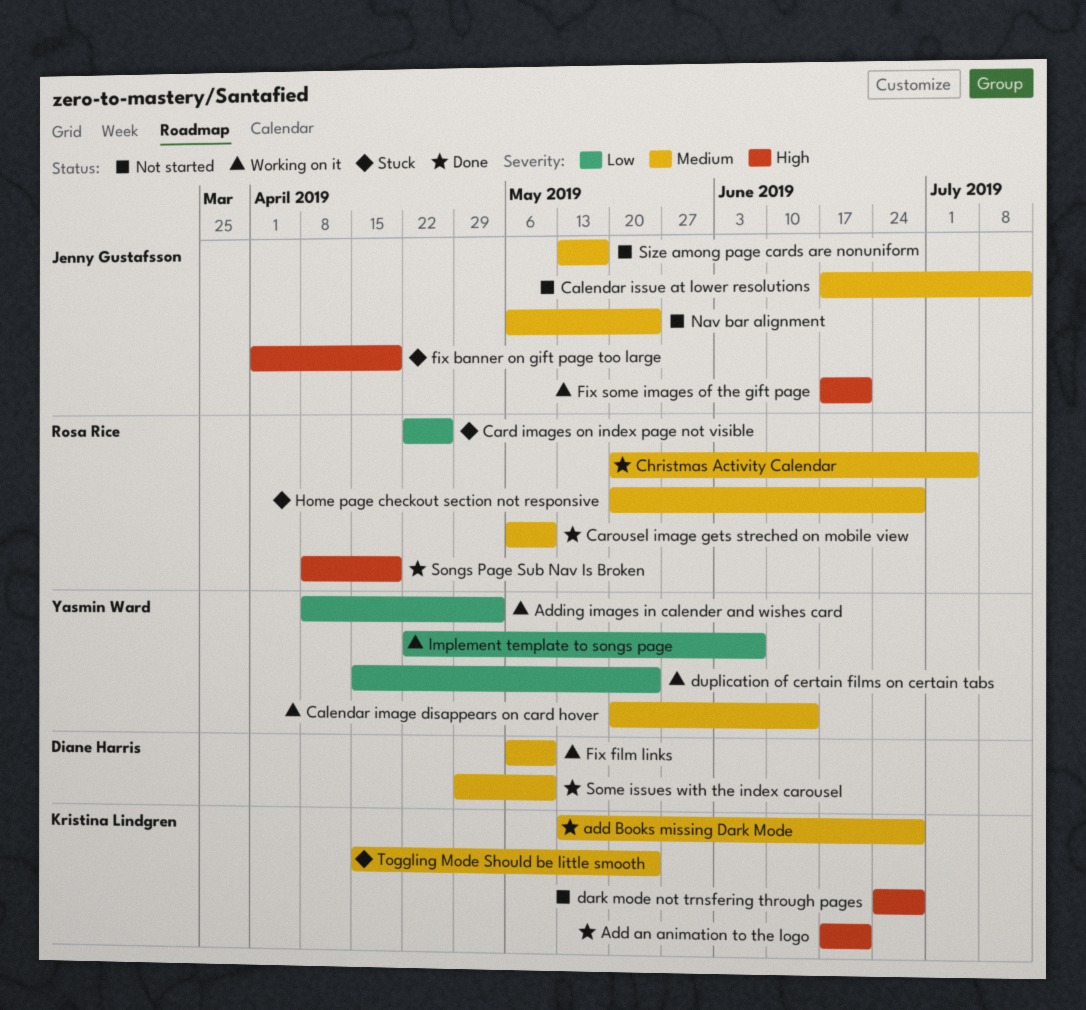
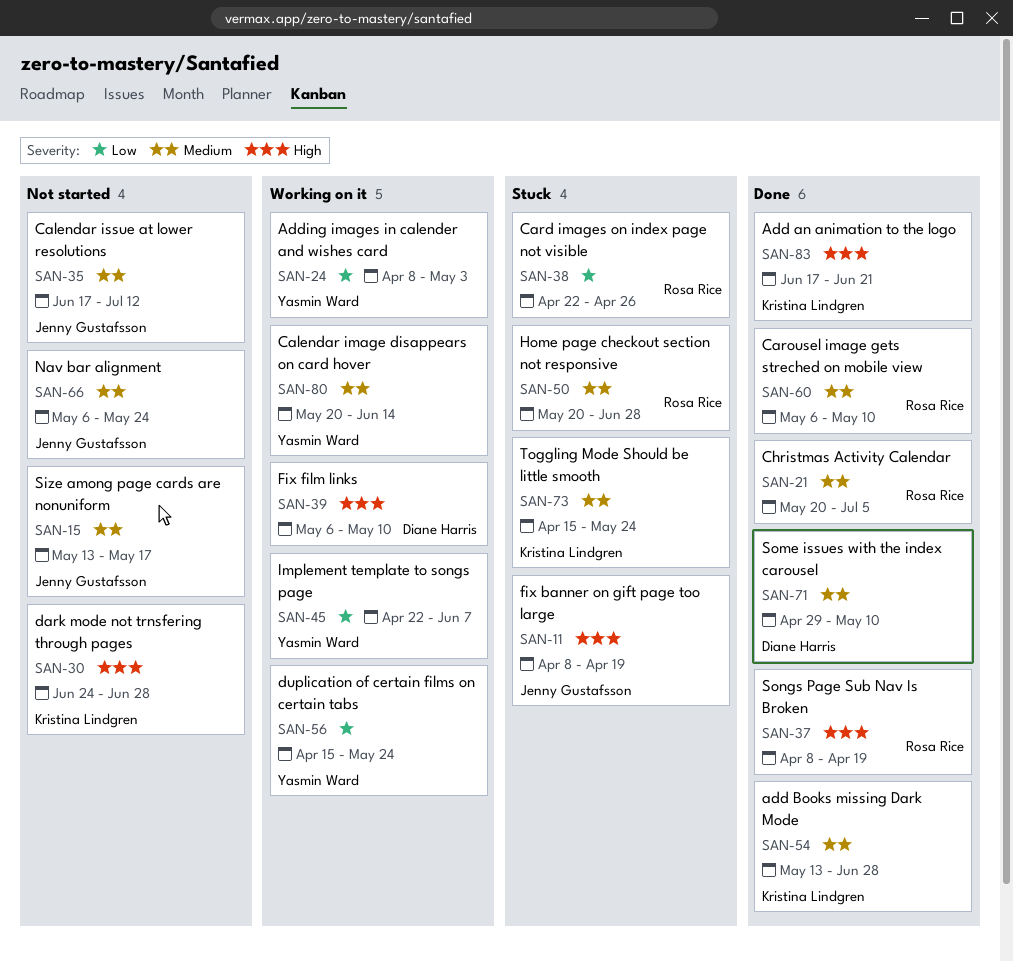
fix banner on gift page too large, start: Apr 1 -> Apr 8
Fix film links, priority: Medium -> High
Fix some images of the gift page: present -> none

